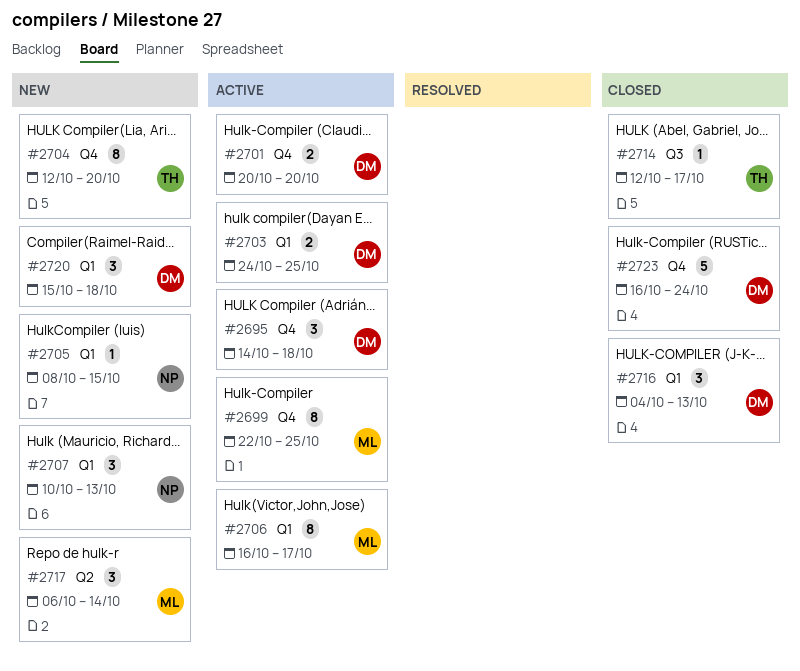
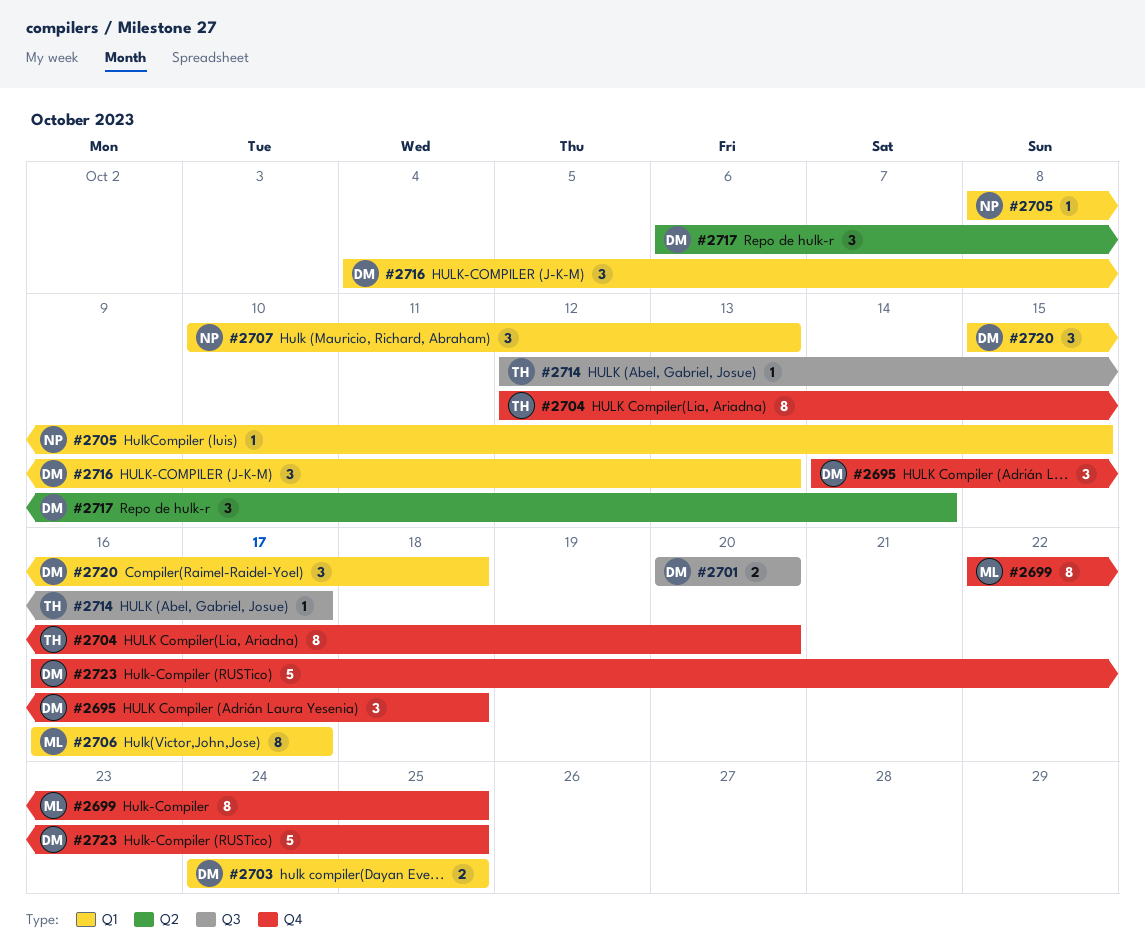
#2701, label: Q4 -> Q3
#2717, owner: ML -> DM
#2723, due: Oct 24 -> Oct 25

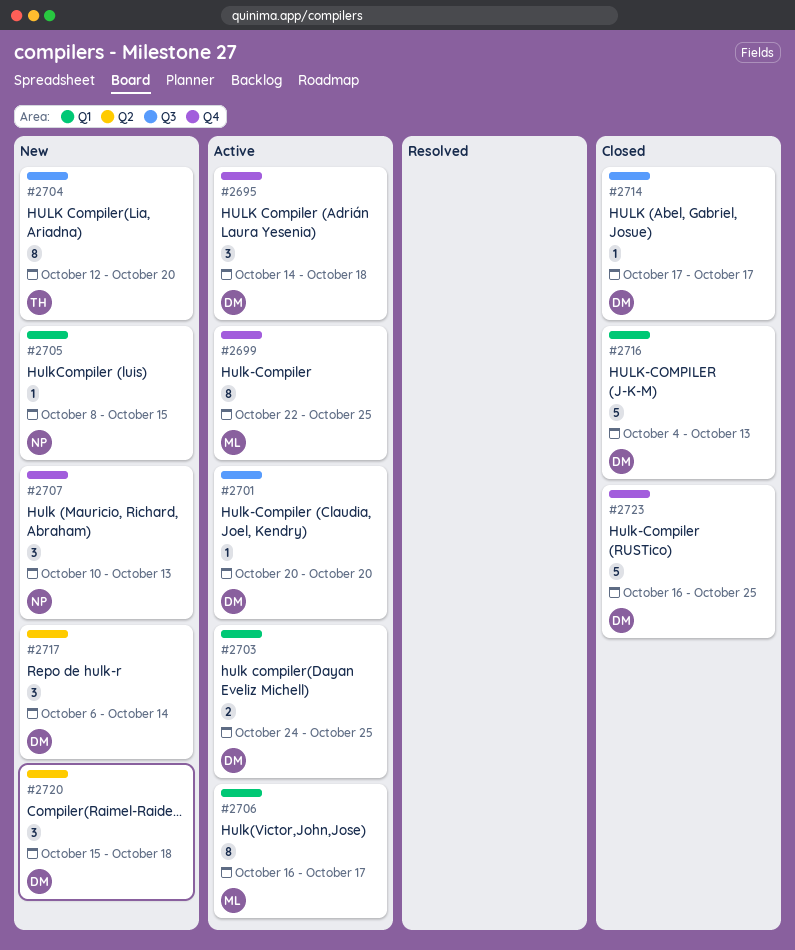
#2701, estimate: 2 -> 1
#2704, label: Q4 -> Q3
#2707, label: Q1 -> Q4
#2714, owner: TH -> DM
#2714, start: Oct 12 -> Oct 17
#2716, estimate: 3 -> 5
#2720, label: Q1 -> Q2

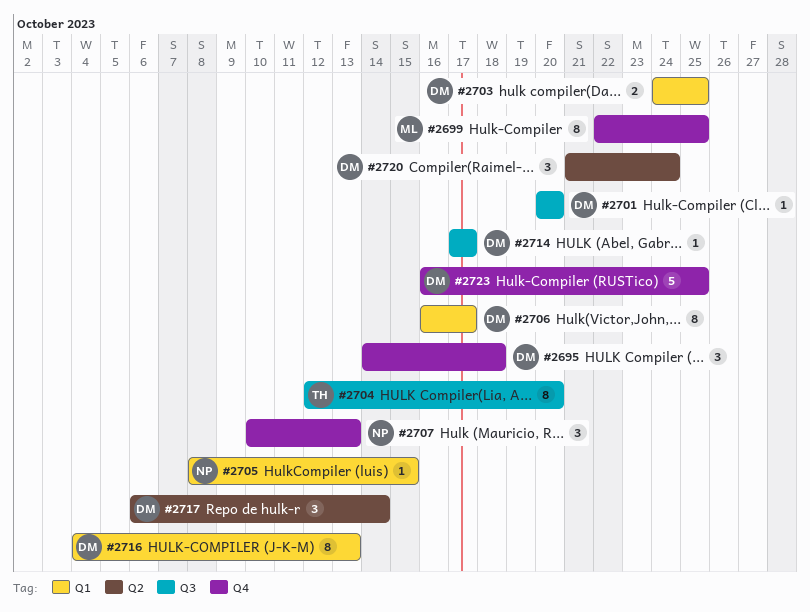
#2706, owner: ML -> DM
#2716, estimate: 5 -> 8
#2720, start: Oct 15 -> Oct 21
#2720, due: Oct 18 -> Oct 24

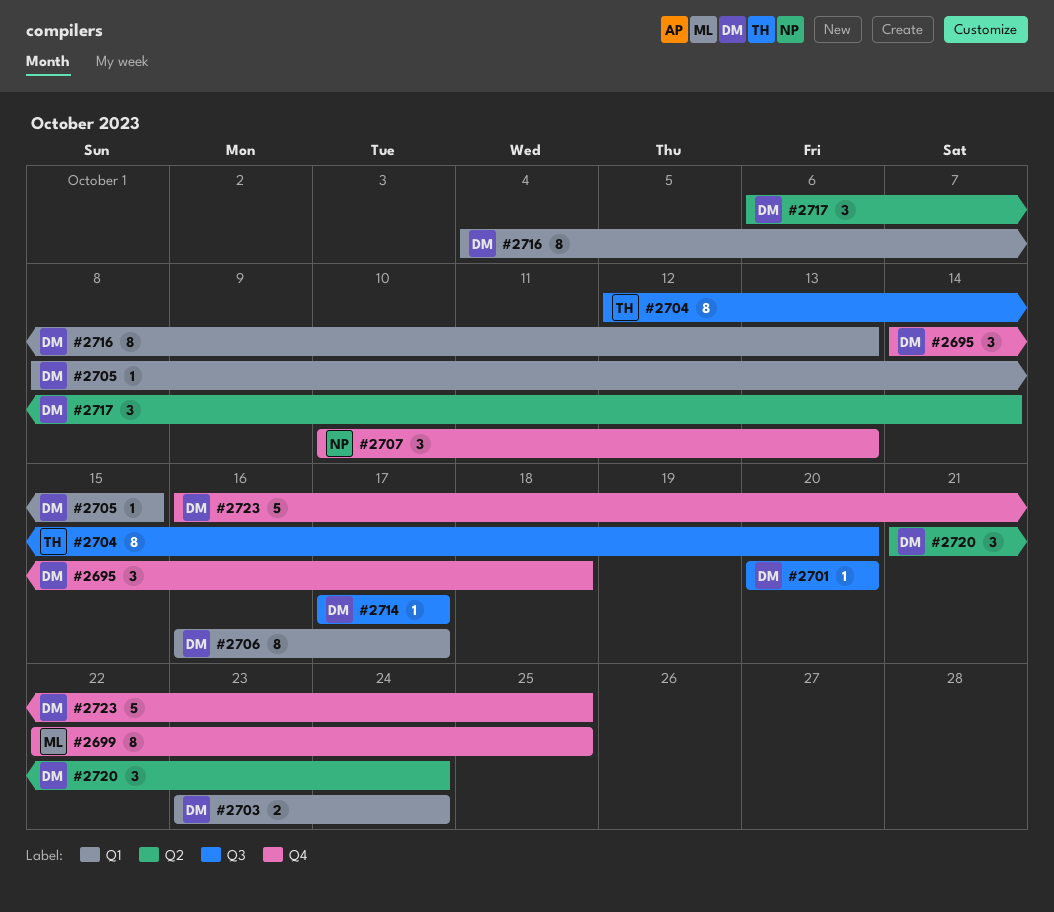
#2703, start: Oct 24 -> Oct 23
#2703, due: Oct 25 -> Oct 24
#2705, owner: NP -> DM

